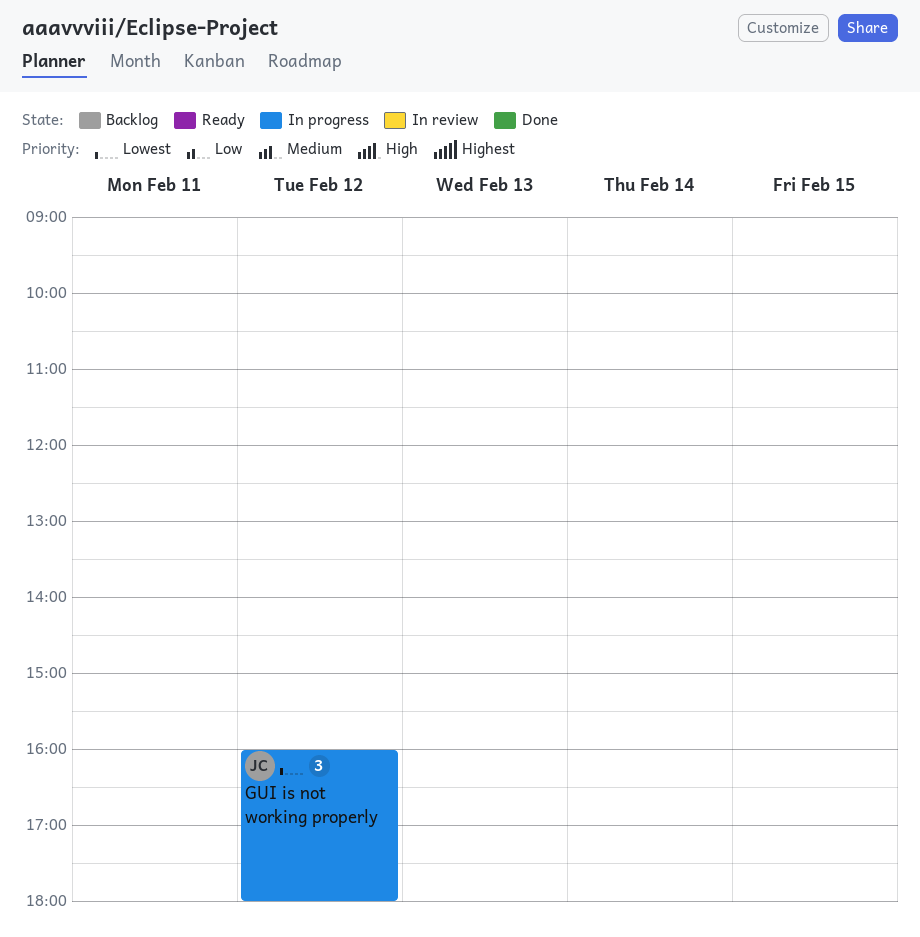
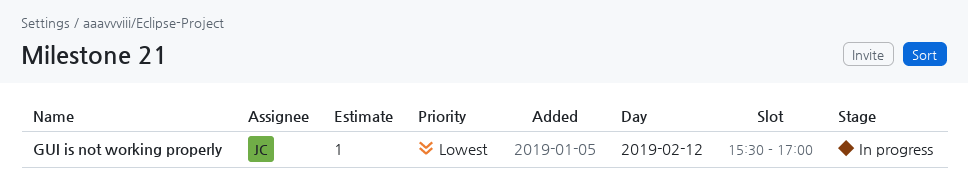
GUI is not working properly, estimate: 3 -> 1
GUI is not working properly, begins: 16:00 -> 15:30
GUI is not working properly, ends: 18:00 -> 17:00

